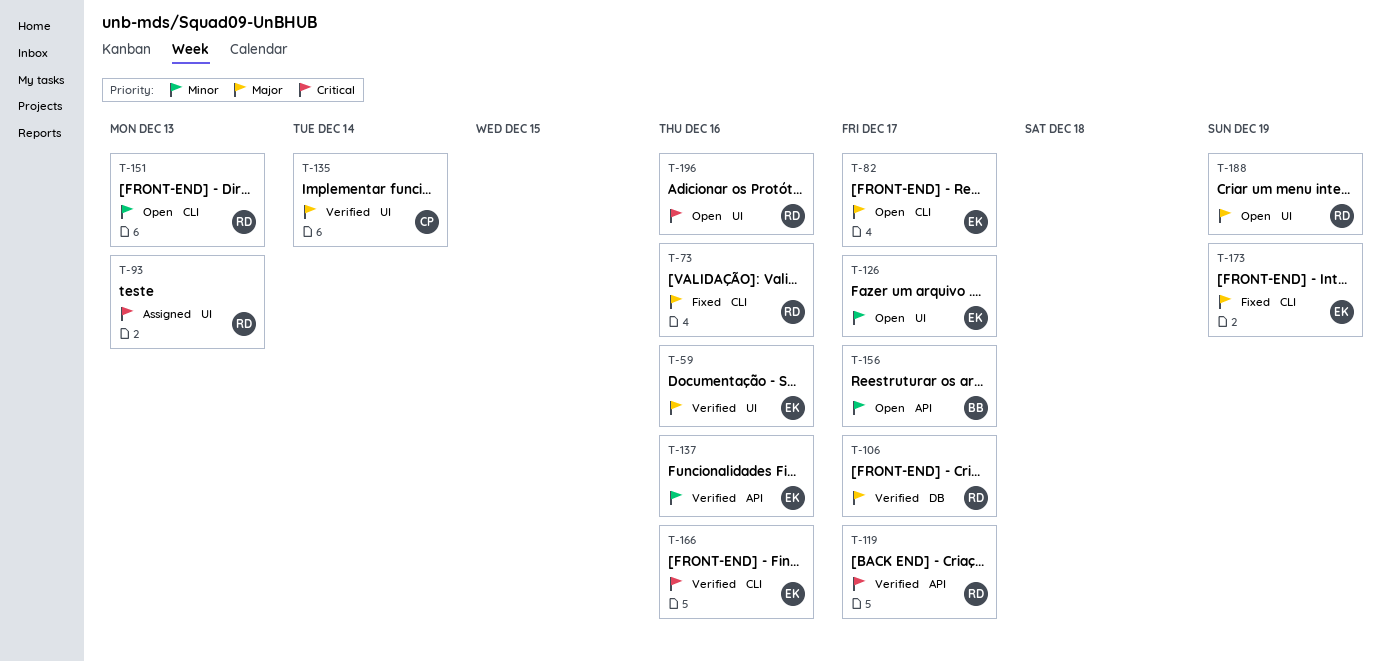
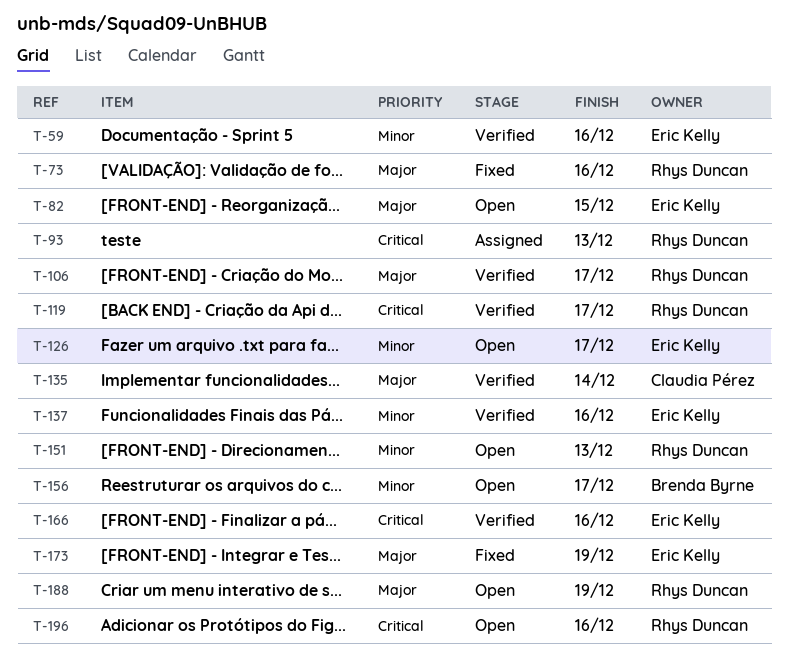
T-59, priority: Major -> Minor
T-82, due: Dec 17 -> Dec 15

